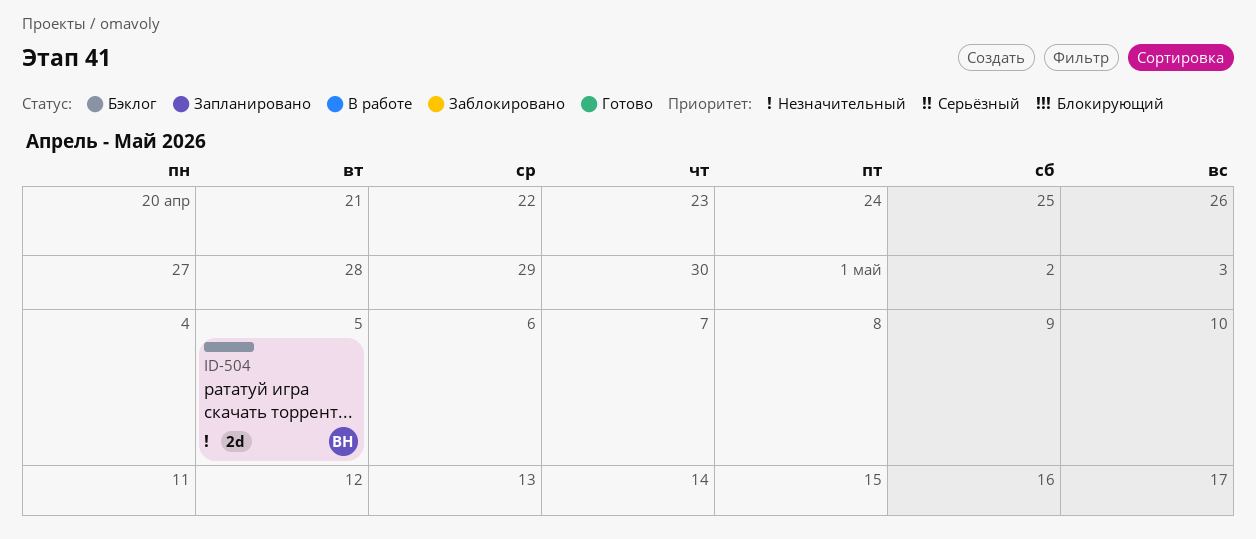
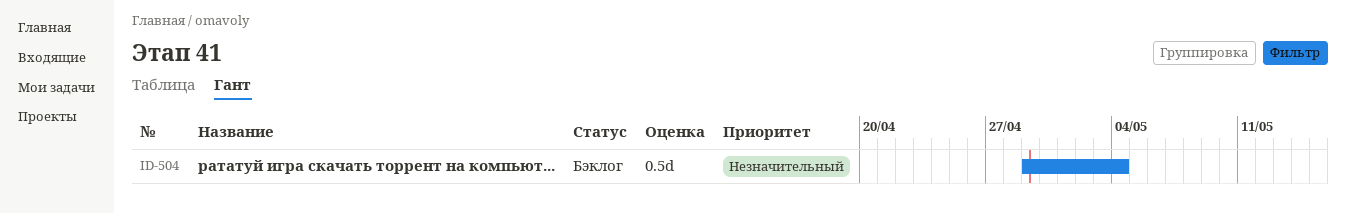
ID-504, estimate: 2d -> 0.5d
ID-504, due: May 5 -> May 4

